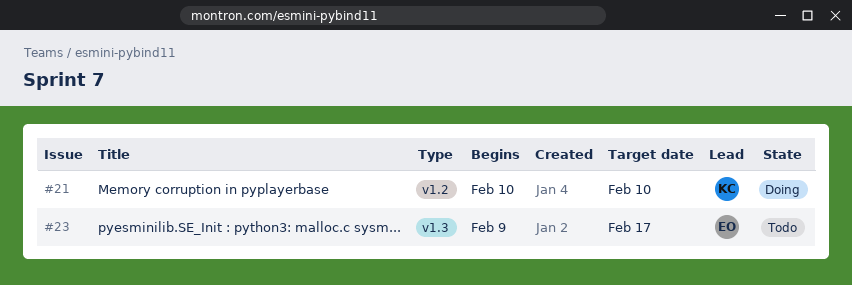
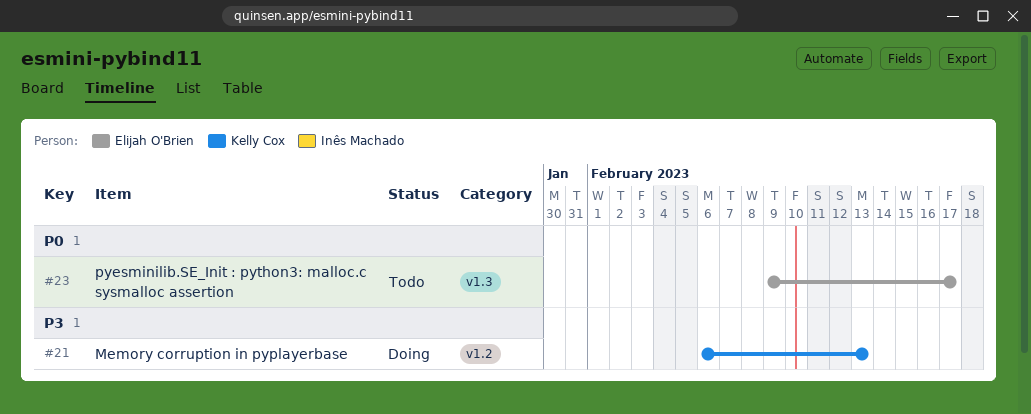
#21, start: Feb 10 -> Feb 6
#21, due: Feb 10 -> Feb 13

